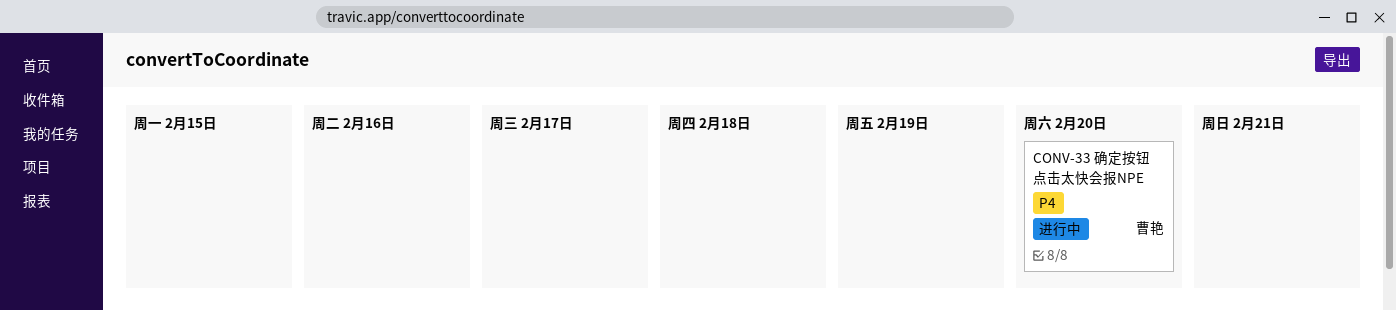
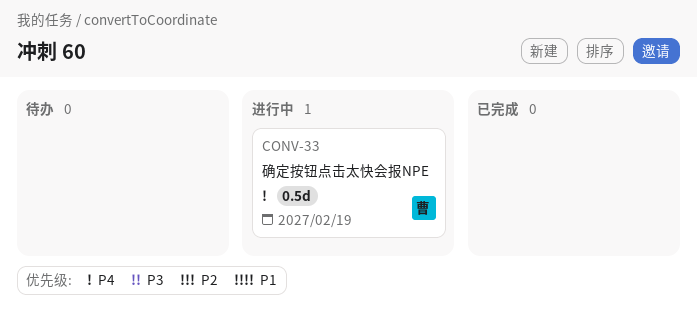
CONV-33, due: Feb 20 -> Feb 19

